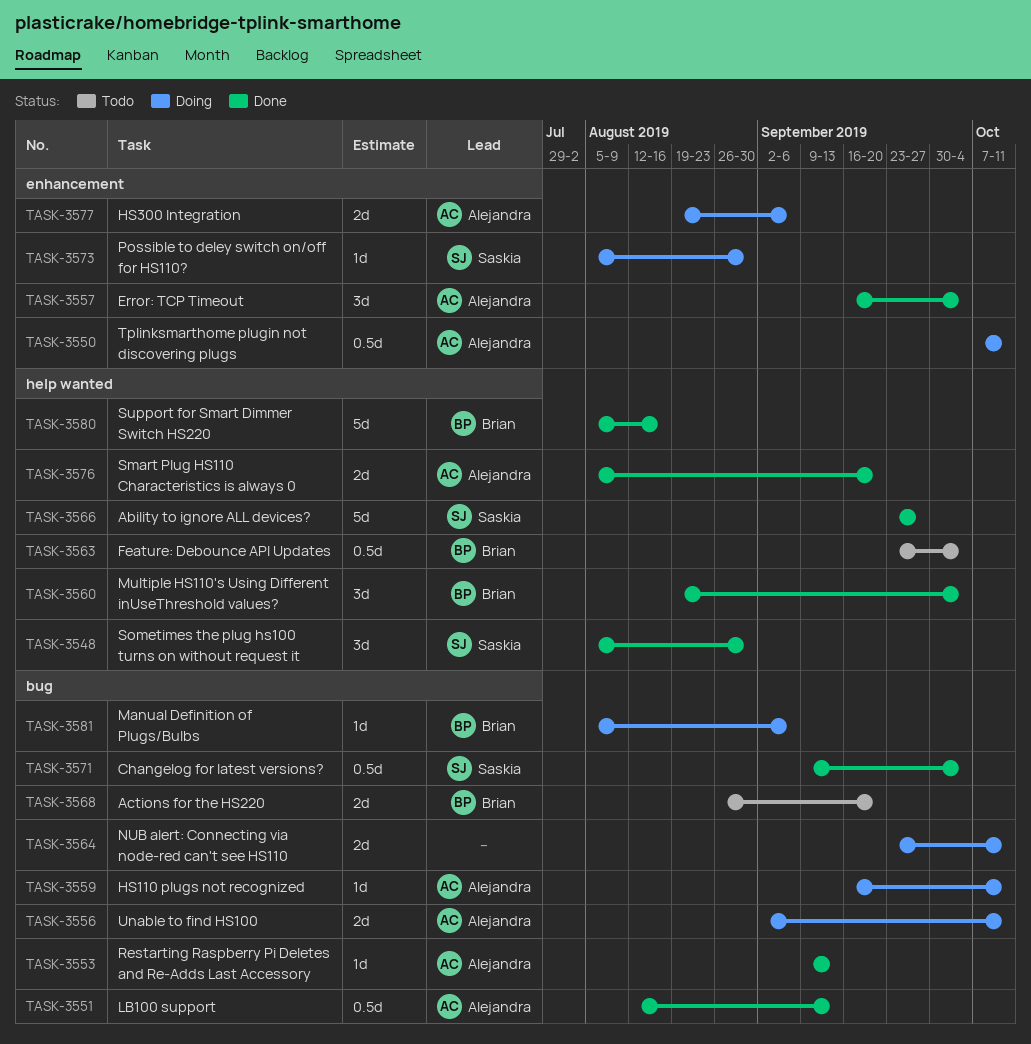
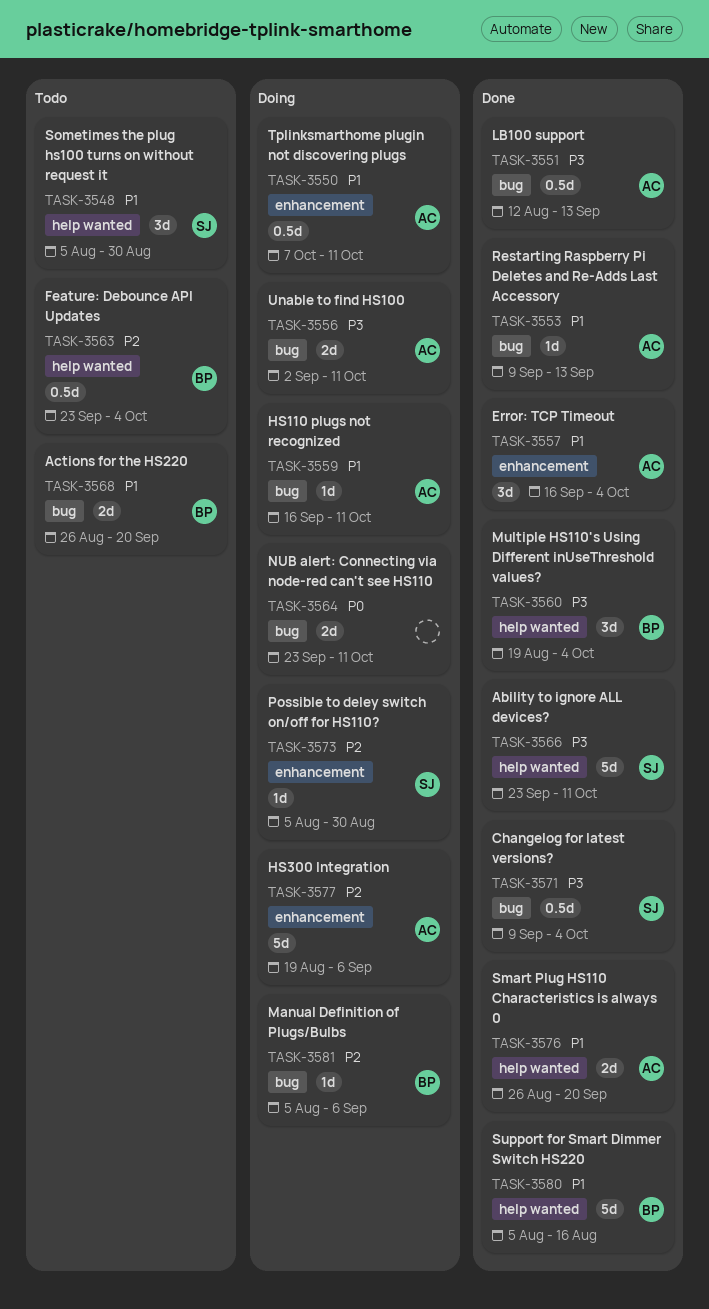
TASK-3548, status: Done -> Todo
TASK-3566, due: Sep 27 -> Oct 11
TASK-3576, start: Aug 5 -> Aug 26
TASK-3577, estimate: 2d -> 5d

